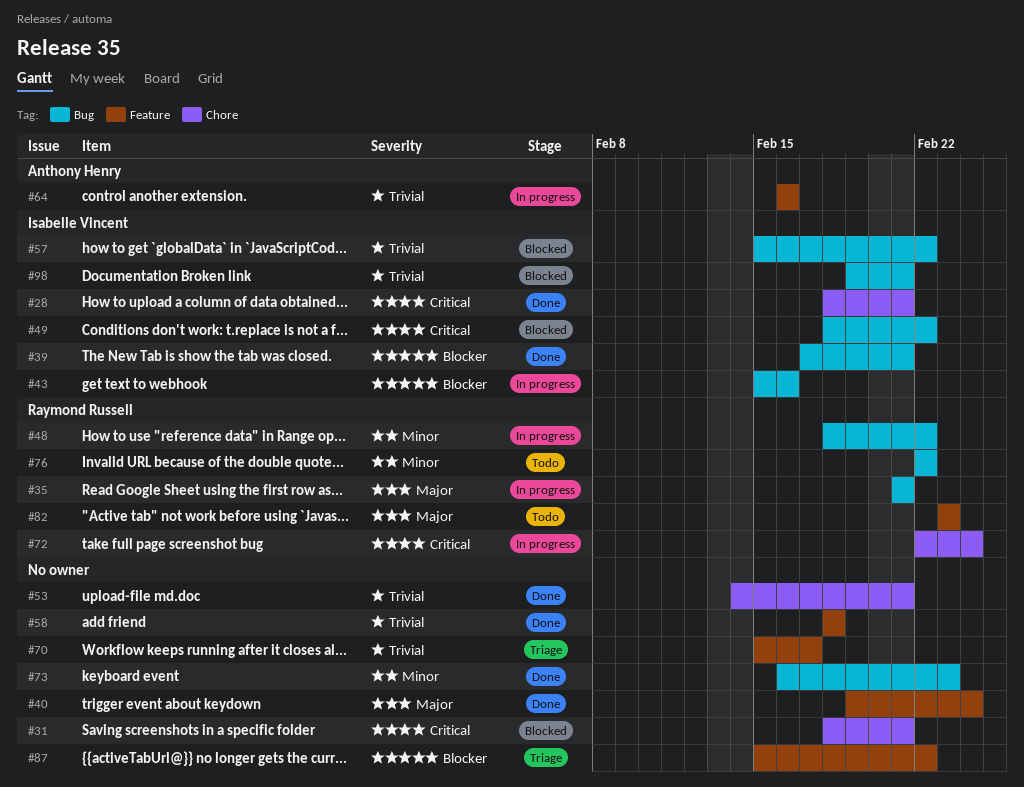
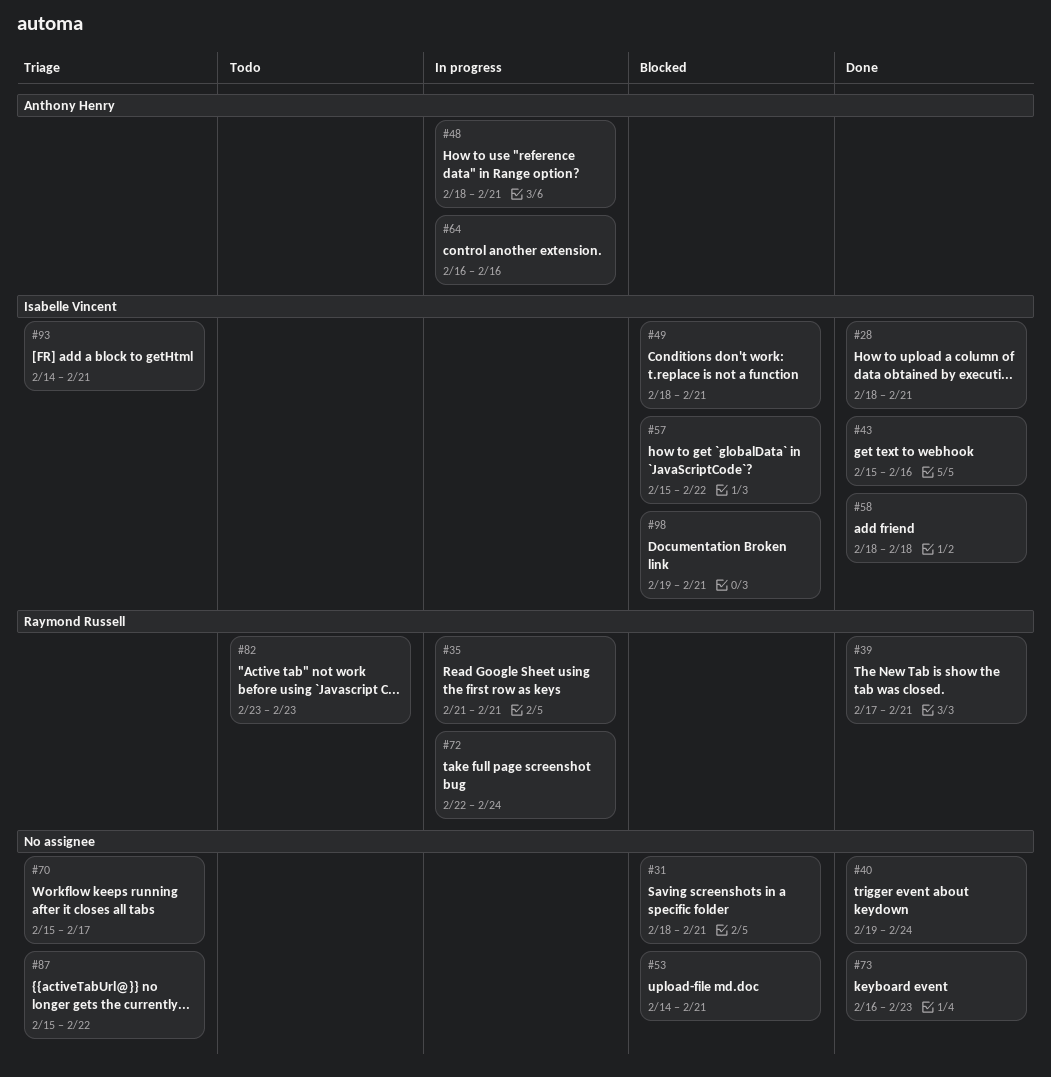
#39, owner: Isabelle Vincent -> Raymond Russell
#43, status: In progress -> Done
#48, owner: Raymond Russell -> Anthony Henry
#48, due: Feb 22 -> Feb 21
#49, due: Feb 22 -> Feb 21
#53, status: Done -> Blocked
#58, owner: none -> Isabelle Vincent
#76: present -> none
#93: none -> present

